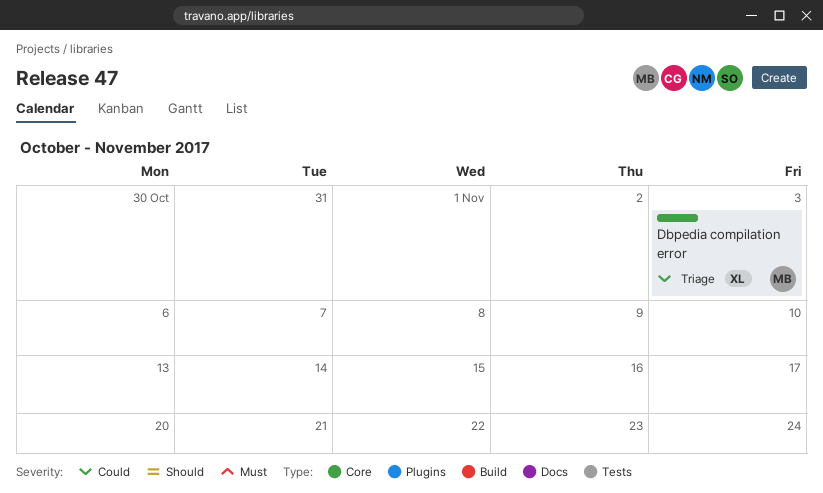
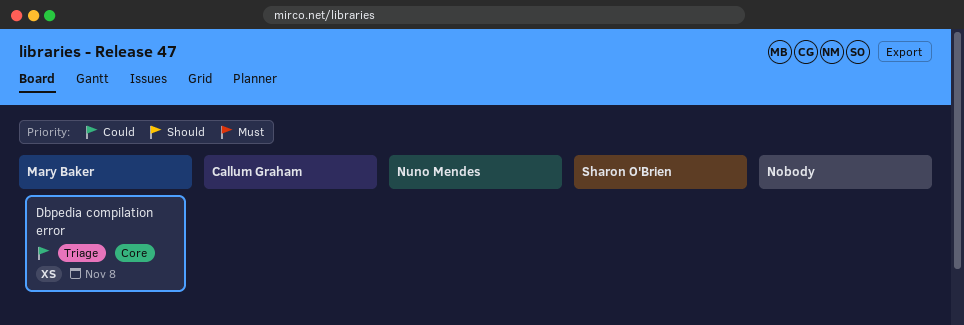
Dbpedia compilation error, estimate: XL -> XS
Dbpedia compilation error, due: Nov 3 -> Nov 8

